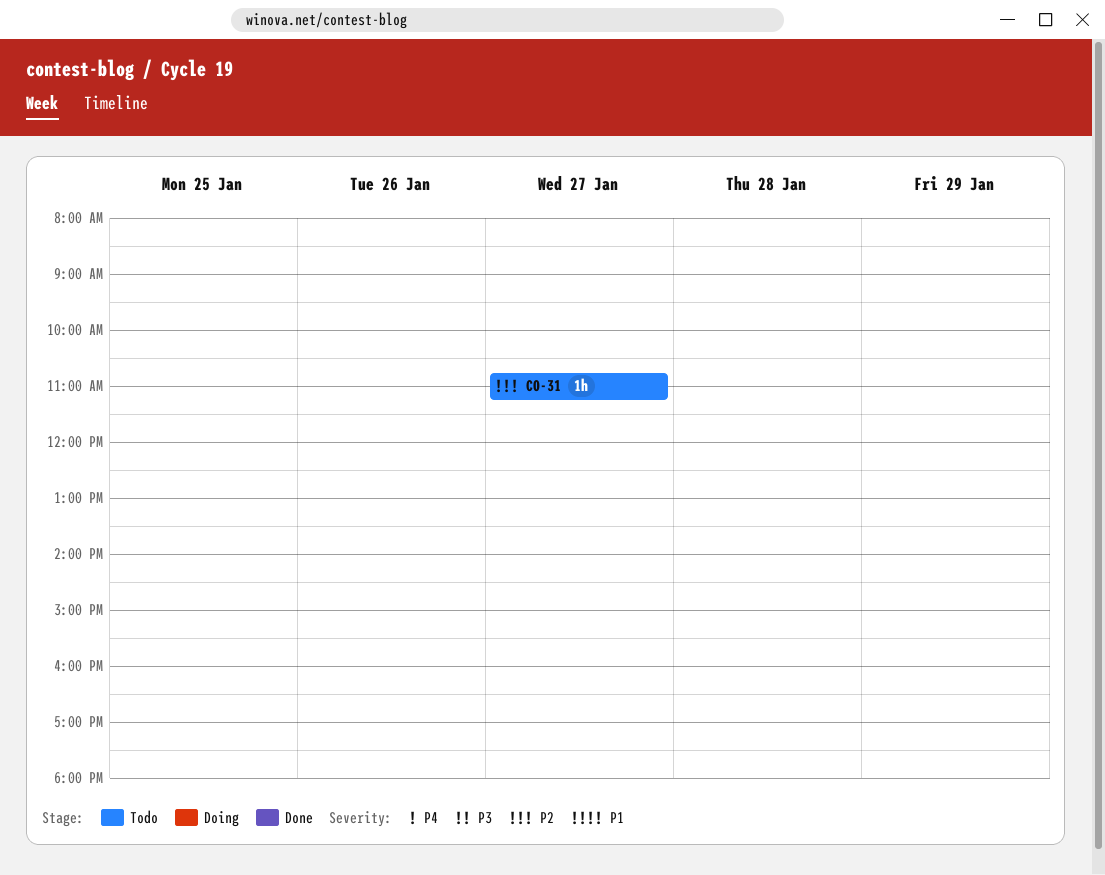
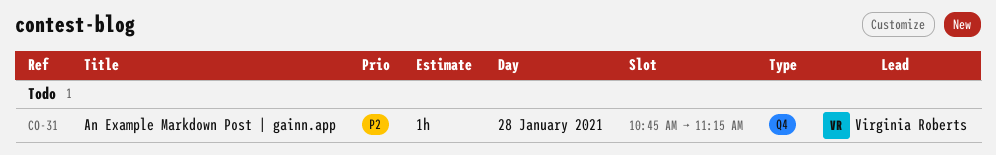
CO-31, day: Jan 27 -> Jan 28

